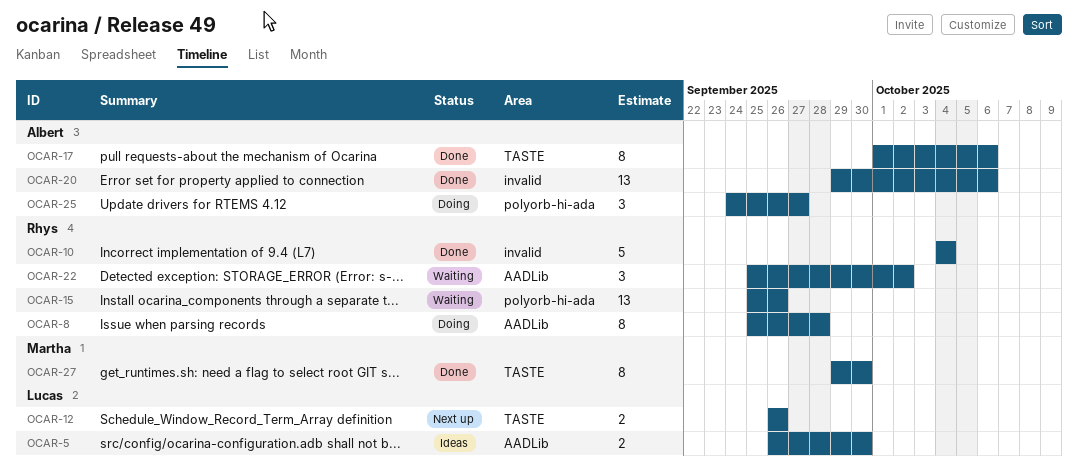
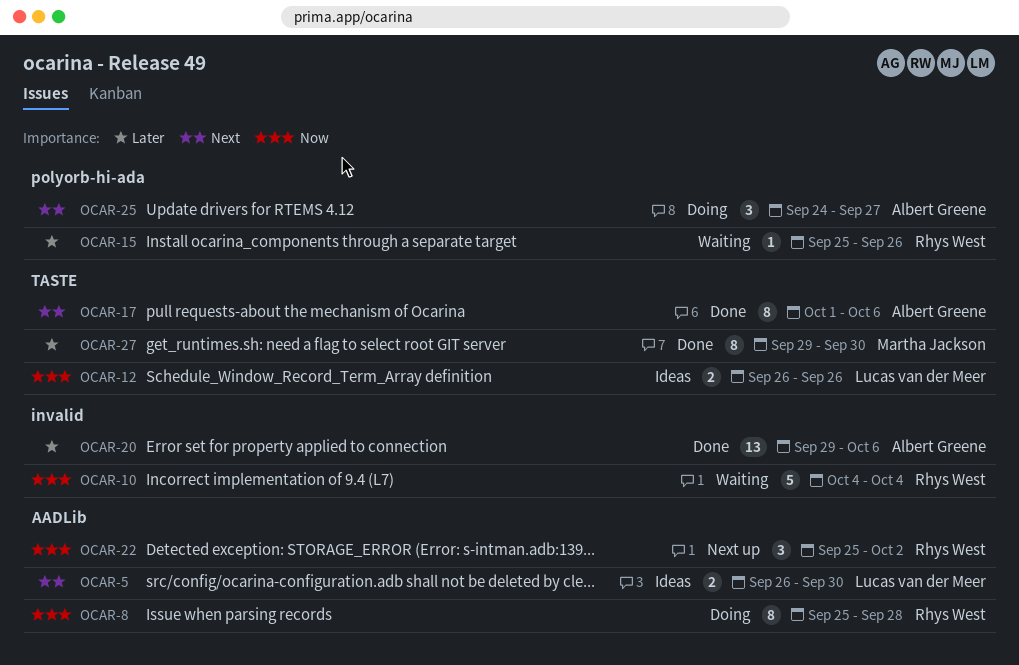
OCAR-10, status: Done -> Waiting
OCAR-12, status: Next up -> Ideas
OCAR-15, estimate: 13 -> 1
OCAR-22, status: Waiting -> Next up

